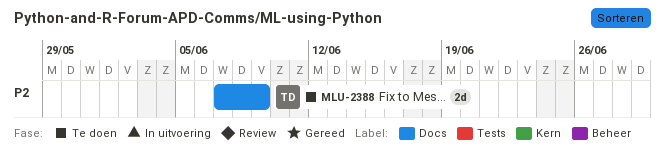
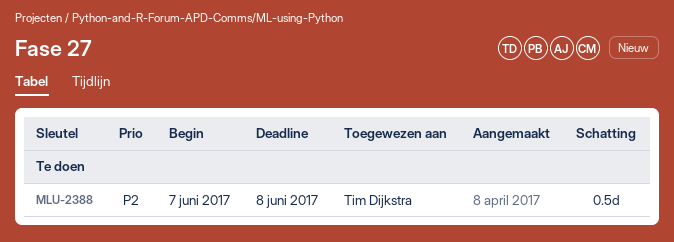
MLU-2388, estimate: 2d -> 0.5d
MLU-2388, due: Jun 9 -> Jun 8

